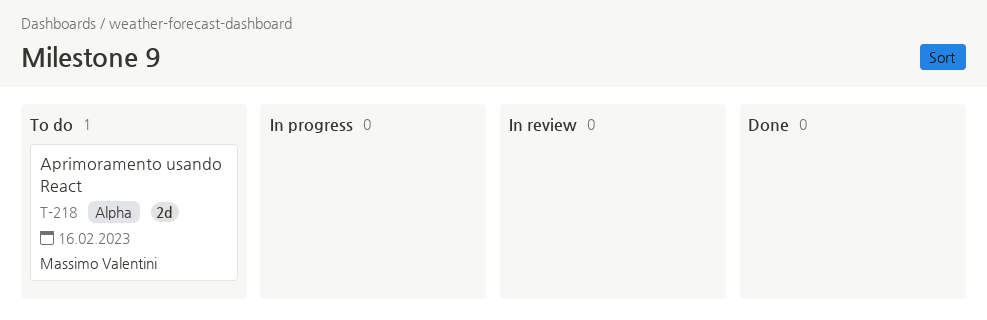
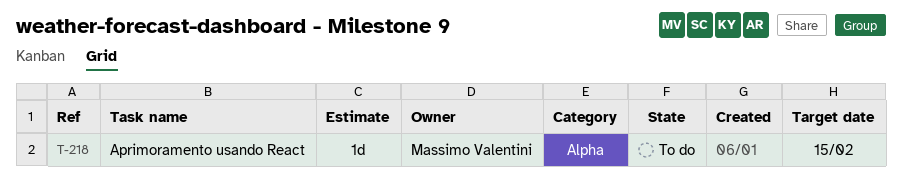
T-218, estimate: 2d -> 1d
T-218, due: Feb 16 -> Feb 15

